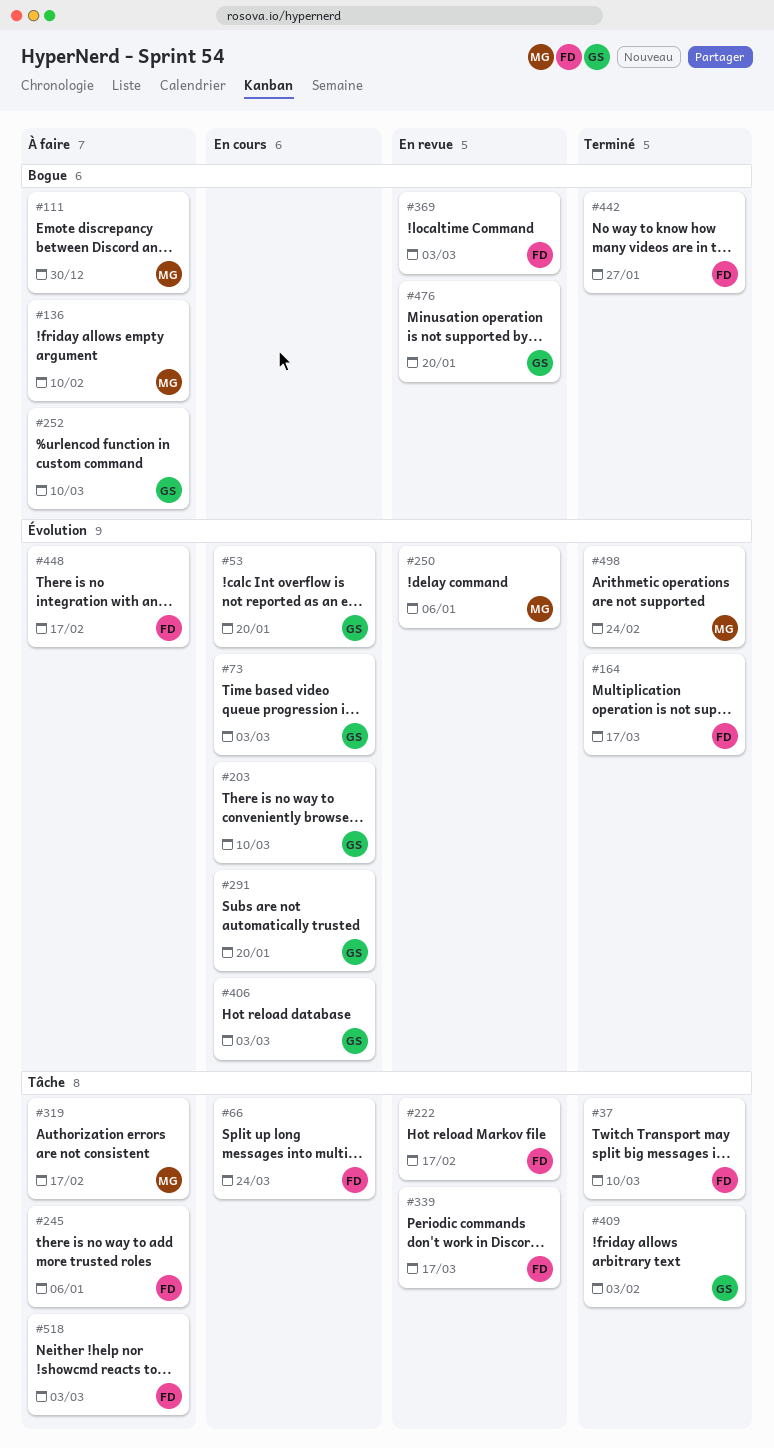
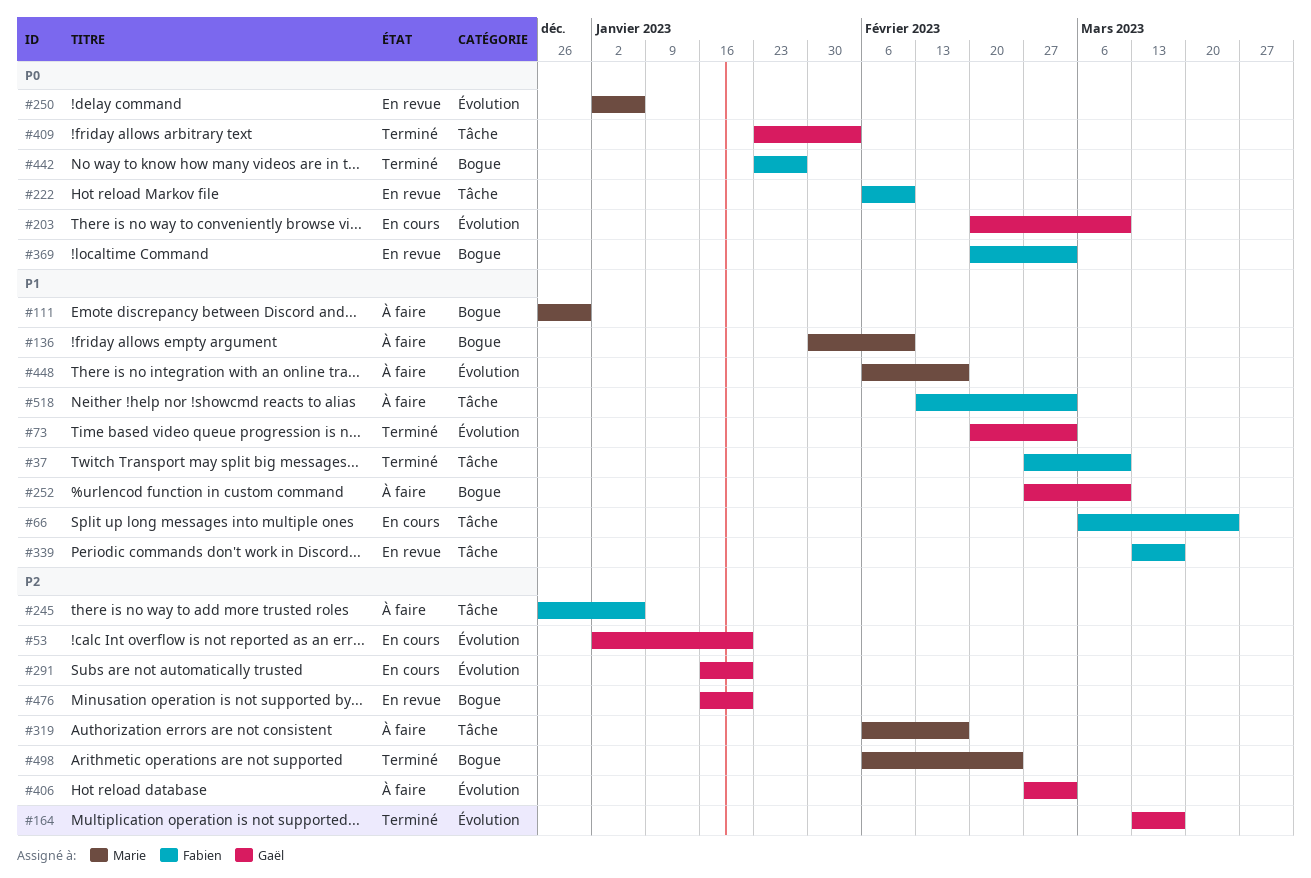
#73, status: En cours -> Terminé
#164, owner: Fabien -> Gaël
#222, due: Feb 17 -> Feb 10
#406, status: En cours -> À faire
#448, owner: Fabien -> Marie
#498, label: Évolution -> Bogue

